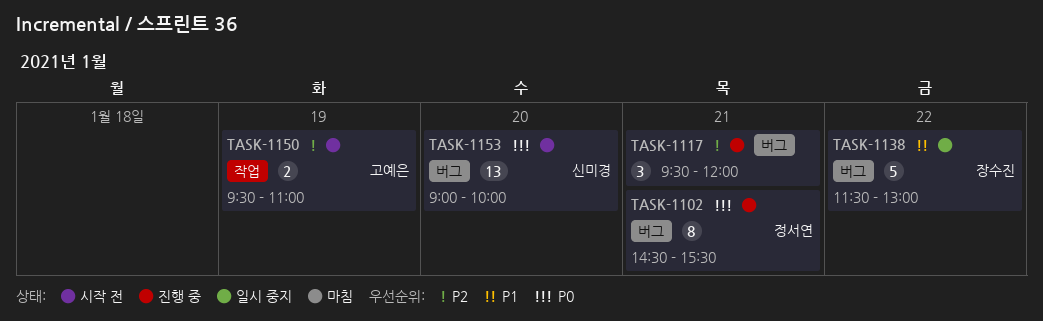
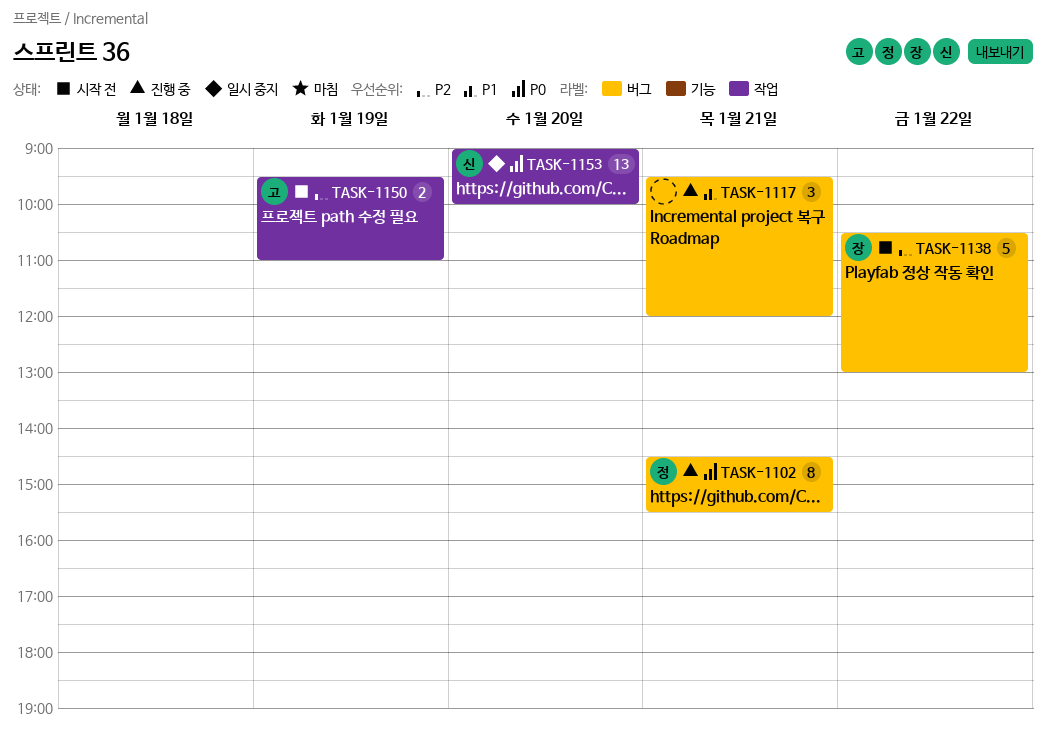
TASK-1117, priority: P2 -> P1
TASK-1138, status: 일시 중지 -> 시작 전
TASK-1138, priority: P1 -> P2
TASK-1138, begins: 11:30 -> 10:30
TASK-1153, status: 시작 전 -> 일시 중지
TASK-1153, label: 버그 -> 작업

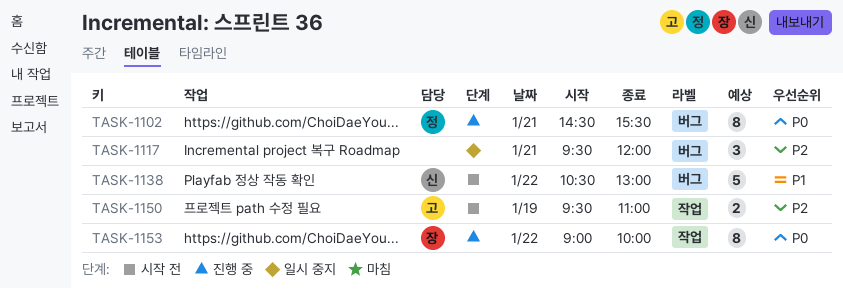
TASK-1117, status: 진행 중 -> 일시 중지
TASK-1117, priority: P1 -> P2
TASK-1138, owner: 장 -> 신
TASK-1138, priority: P2 -> P1
TASK-1153, status: 일시 중지 -> 진행 중
TASK-1153, owner: 신 -> 장
TASK-1153, estimate: 13 -> 8
TASK-1153, day: Jan 20 -> Jan 22

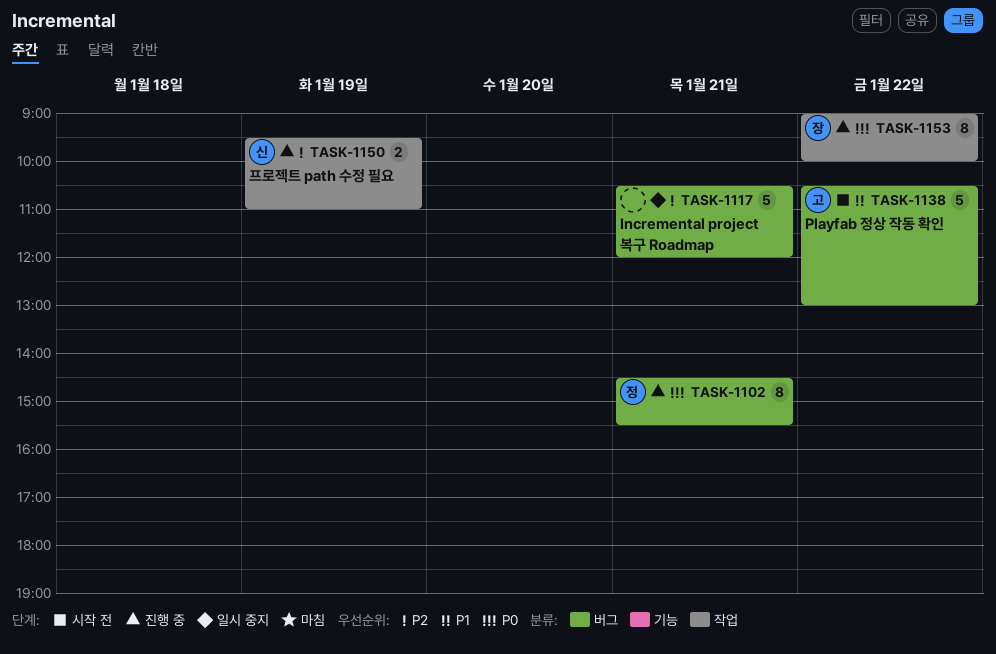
TASK-1117, estimate: 3 -> 5
TASK-1117, begins: 09:30 -> 10:30
TASK-1138, owner: 신 -> 고
TASK-1150, status: 시작 전 -> 진행 중
TASK-1150, owner: 고 -> 신

